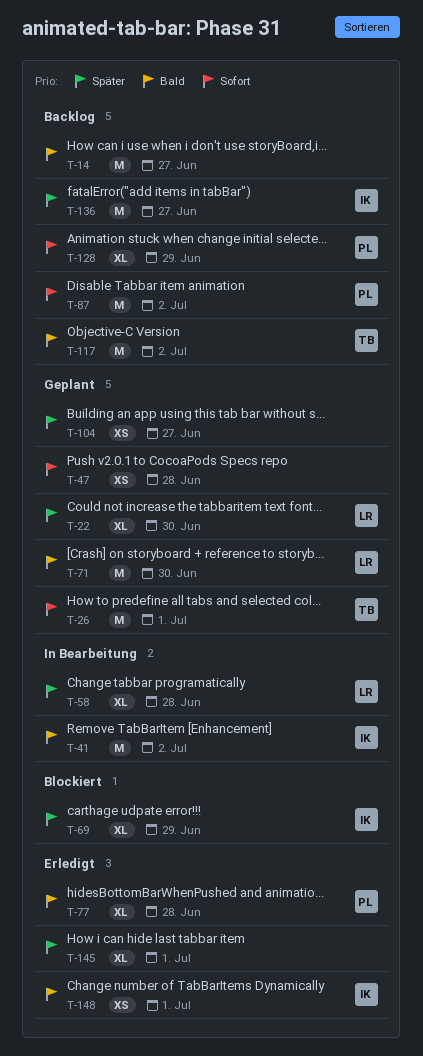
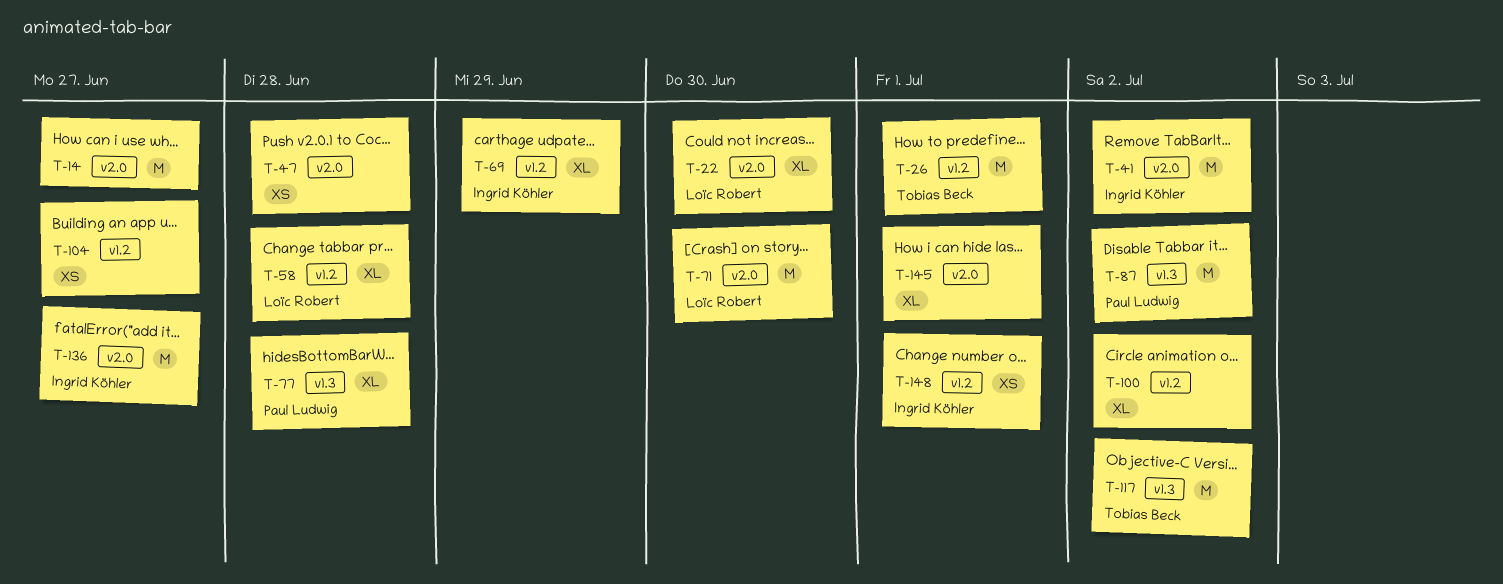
T-100: none -> present
T-128: present -> none

